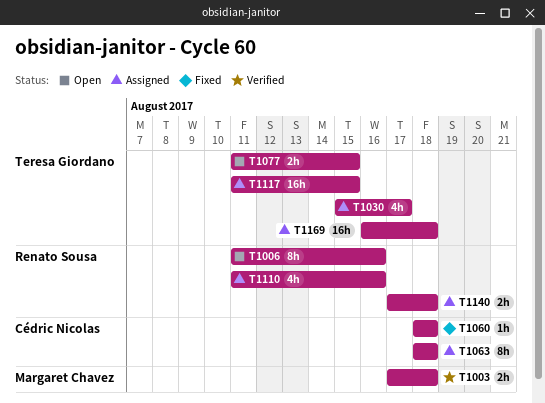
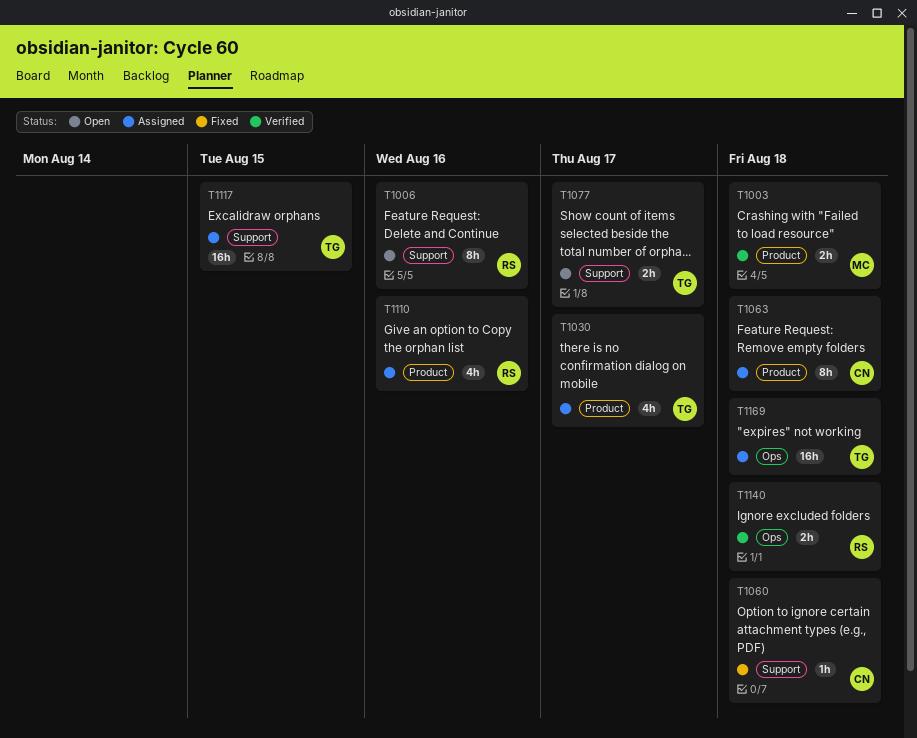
T1077, due: Aug 15 -> Aug 17
T1140, status: Assigned -> Verified

